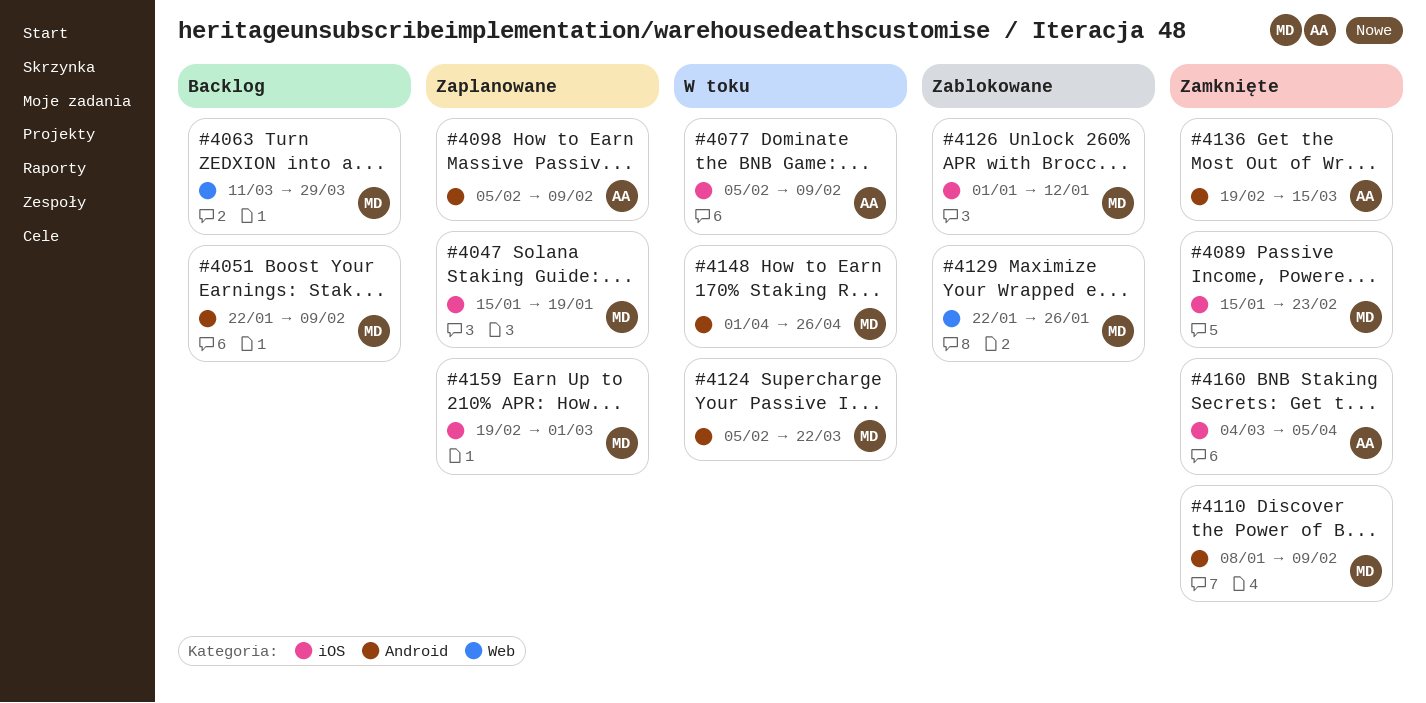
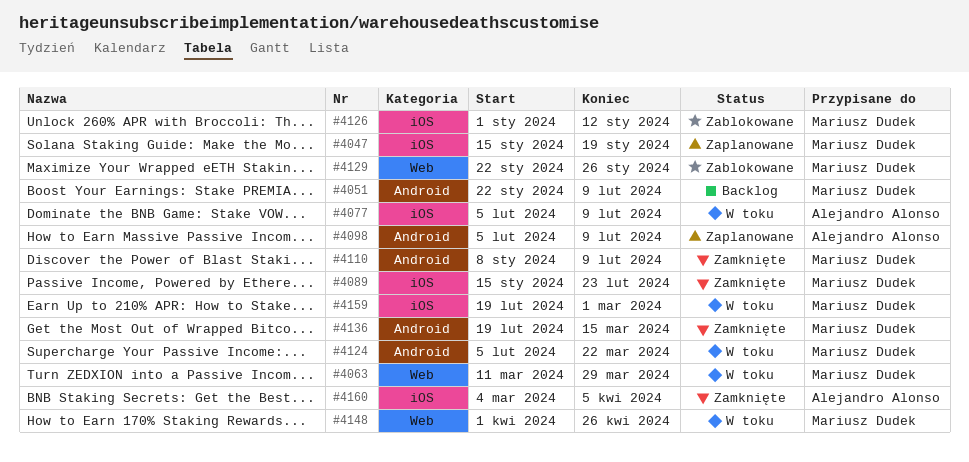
#4063, status: Backlog -> W toku
#4136, owner: Alejandro Alonso -> Mariusz Dudek
#4148, label: Android -> Web
#4159, status: Zaplanowane -> W toku

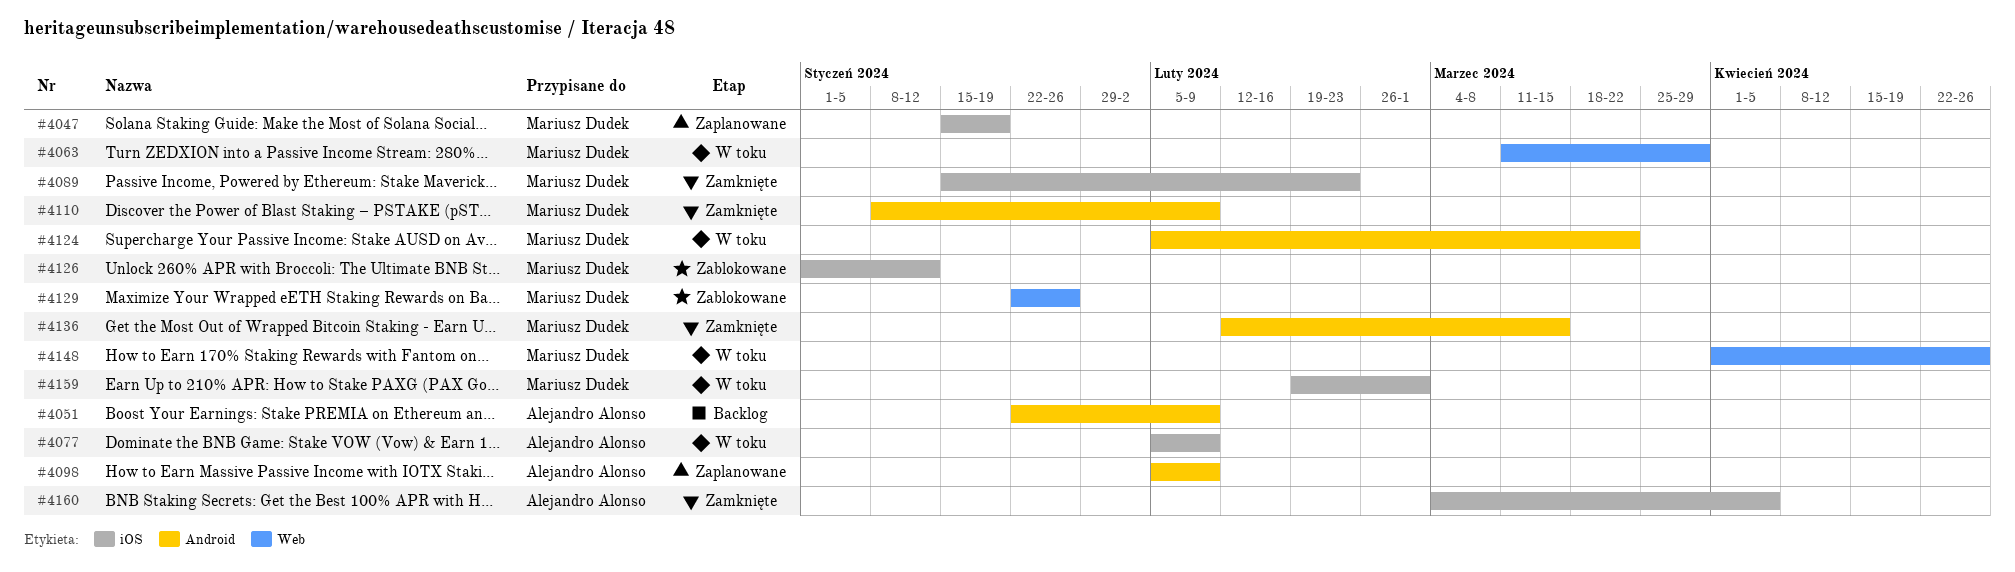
#4051, owner: Mariusz Dudek -> Alejandro Alonso
#4136, start: Feb 19 -> Feb 12

